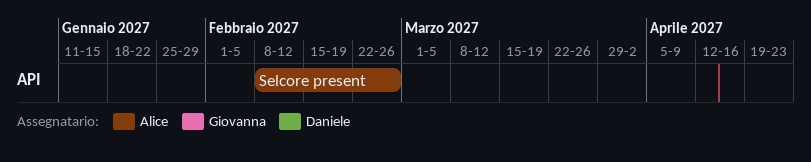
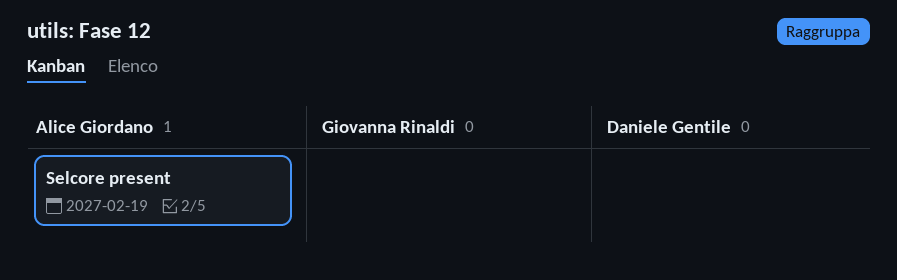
Selcore present, due: Feb 26 -> Feb 19

